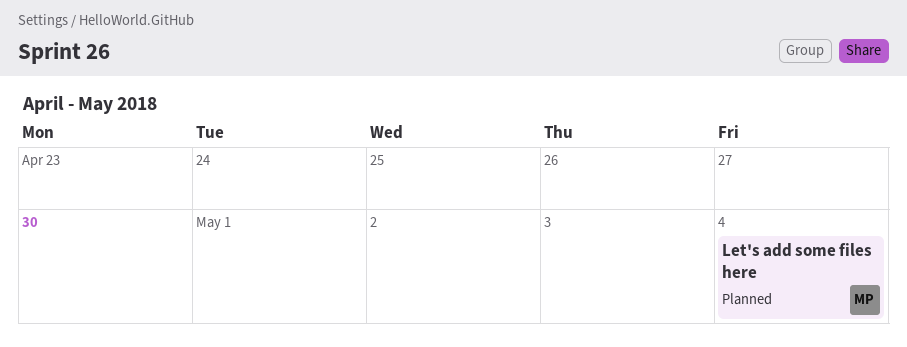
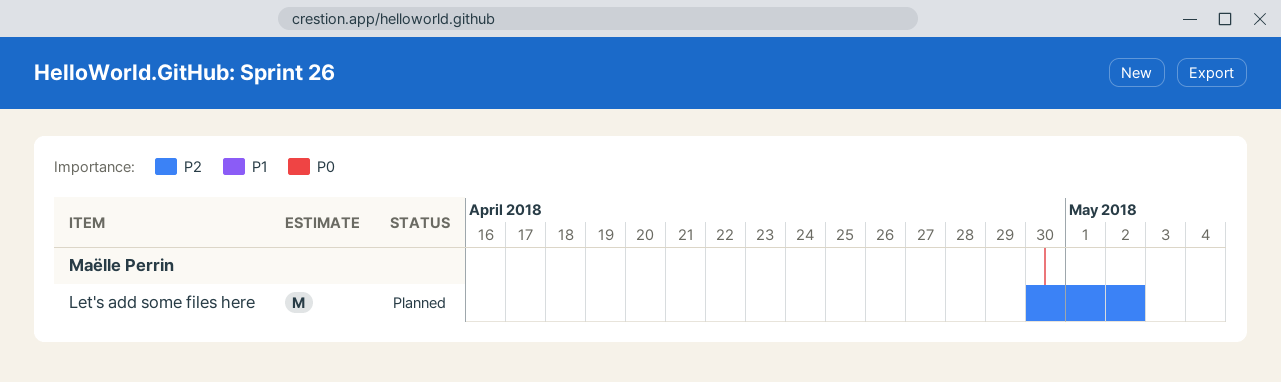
Let's add some files here, due: May 4 -> May 2

